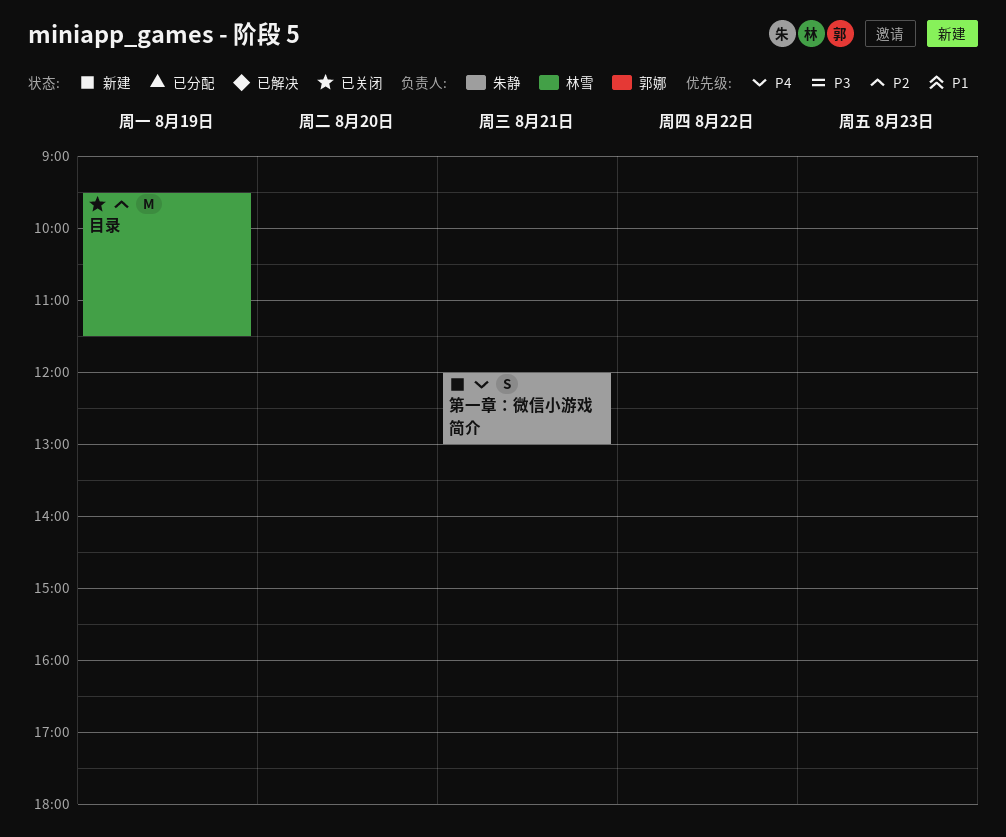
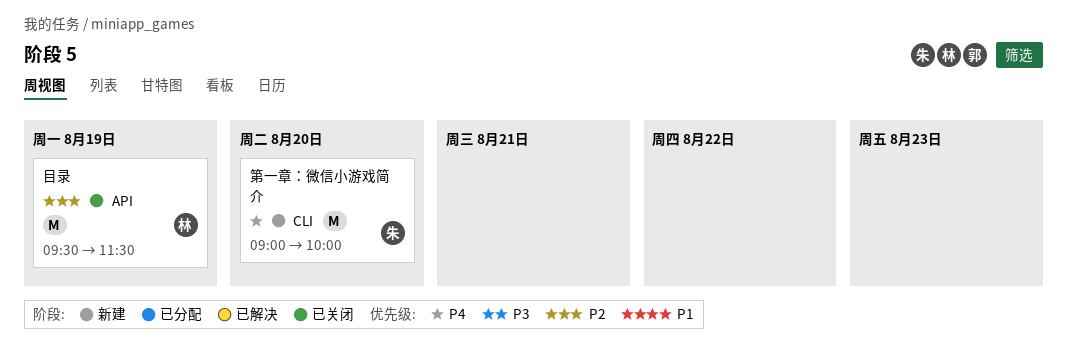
第一章：微信小游戏简介, estimate: S -> M
第一章：微信小游戏简介, day: Aug 21 -> Aug 20
第一章：微信小游戏简介, begins: 12:00 -> 09:00
第一章：微信小游戏简介, ends: 13:00 -> 10:00

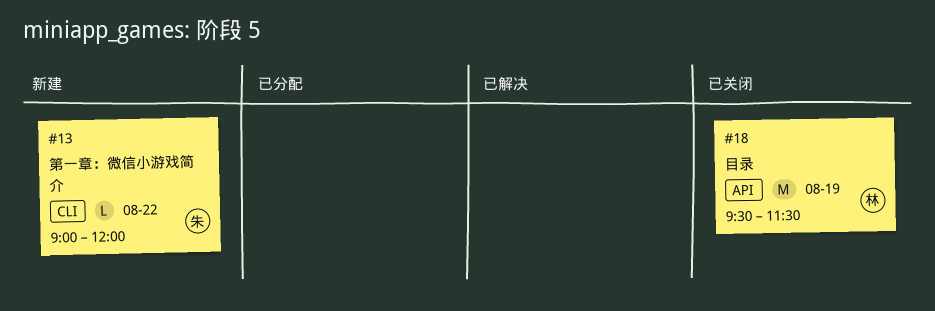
第一章：微信小游戏简介, estimate: M -> L
第一章：微信小游戏简介, day: Aug 20 -> Aug 22
第一章：微信小游戏简介, ends: 10:00 -> 12:00

